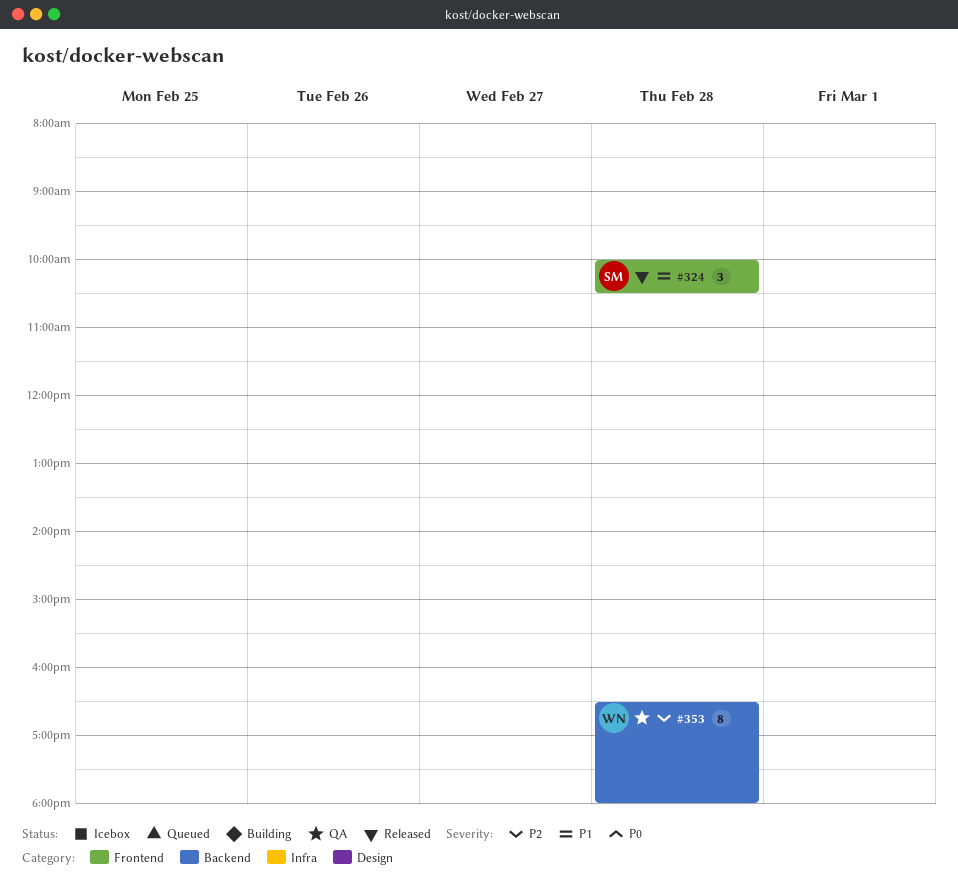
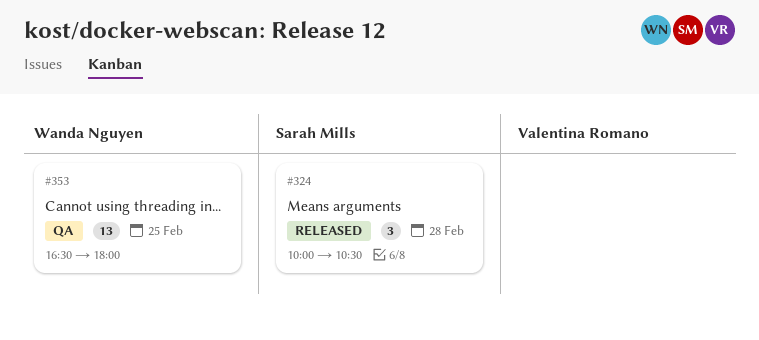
#353, estimate: 8 -> 13
#353, day: Feb 28 -> Feb 25

